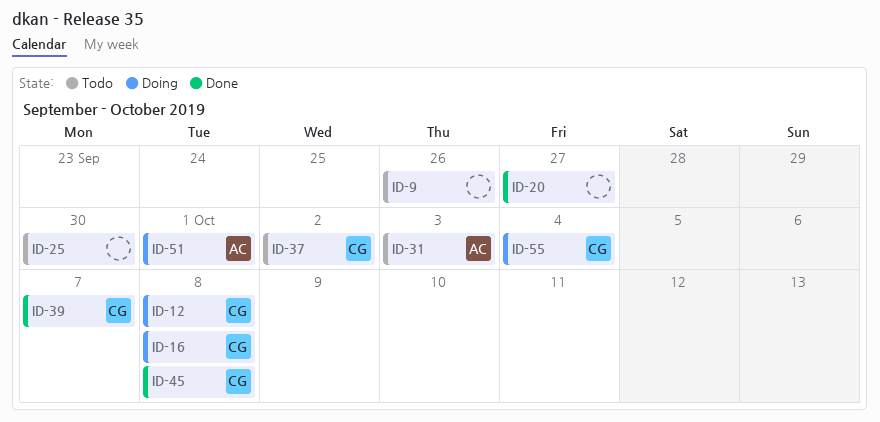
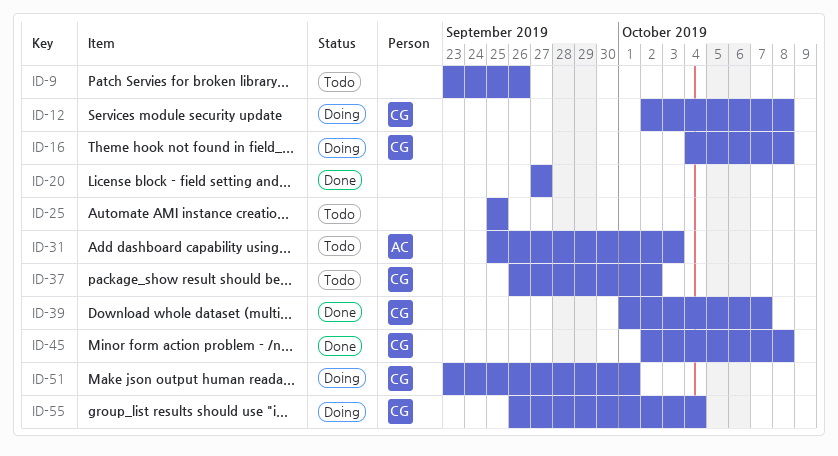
ID-25, due: Sep 30 -> Sep 25
ID-51, owner: AC -> CG

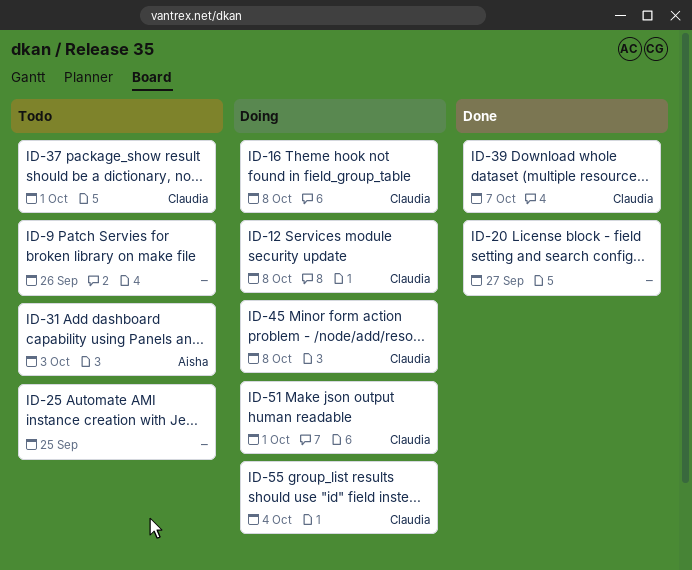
ID-37, due: Oct 2 -> Oct 1
ID-45, status: Done -> Doing

